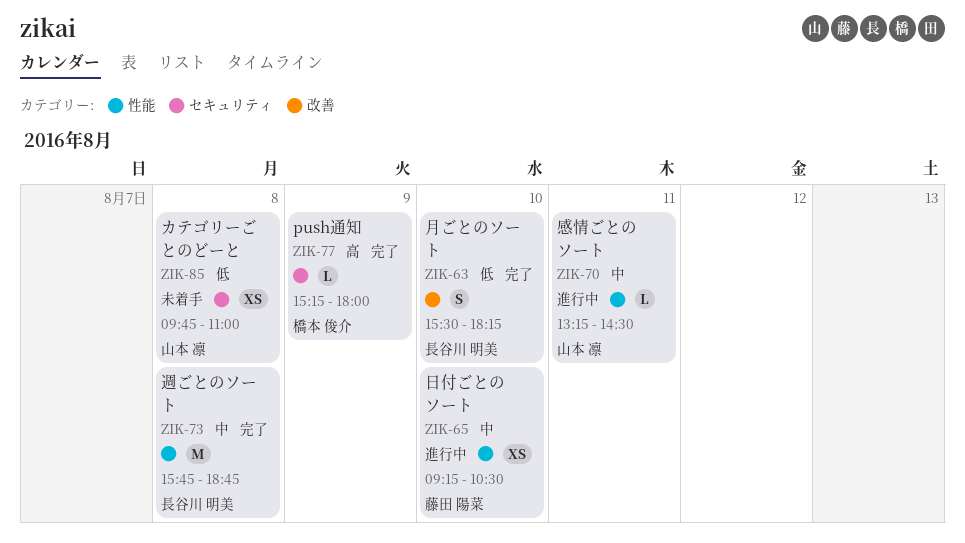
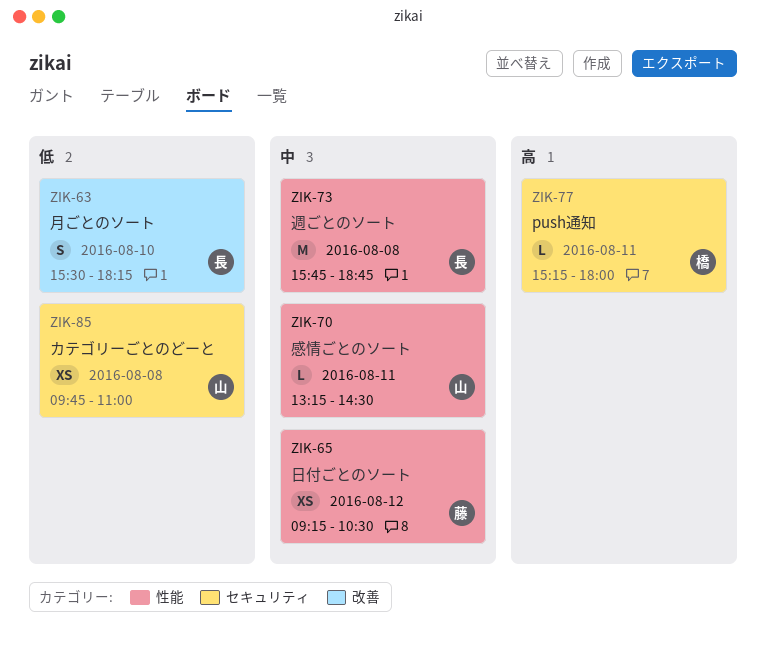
ZIK-65, day: Aug 10 -> Aug 12
ZIK-77, day: Aug 9 -> Aug 11

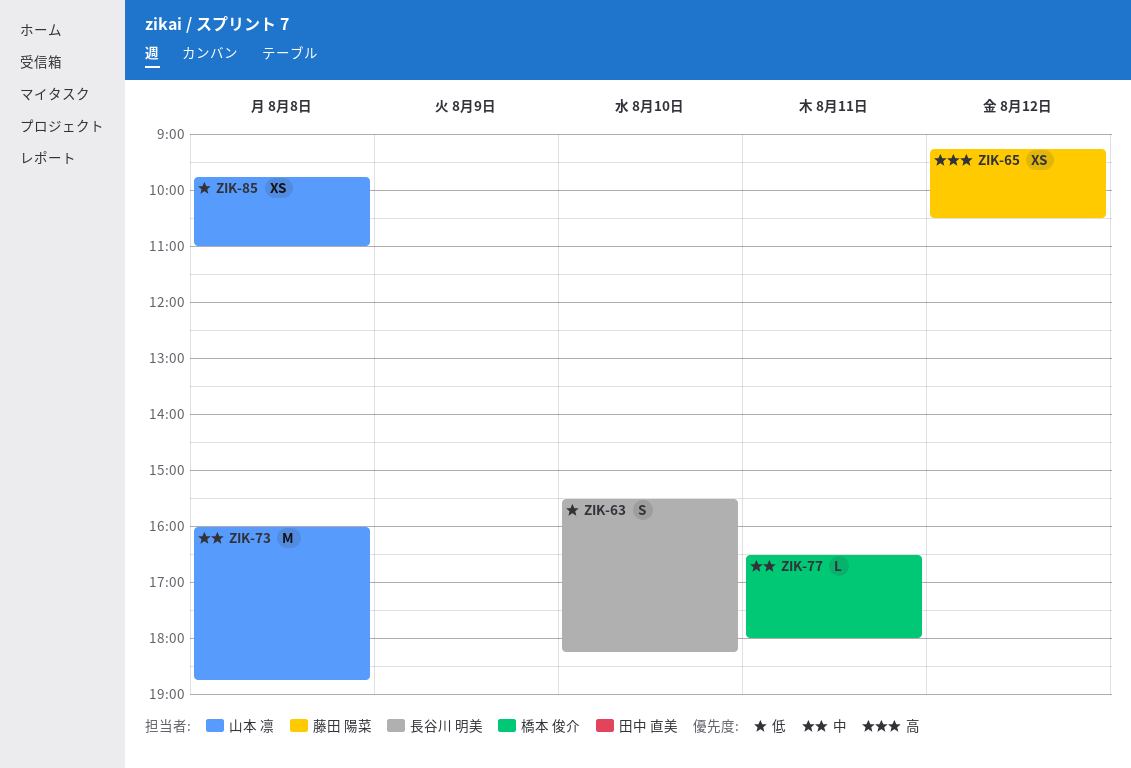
ZIK-65, priority: 中 -> 高
ZIK-70: present -> none
ZIK-73, owner: 長谷川 明美 -> 山本 凛
ZIK-73, begins: 15:45 -> 16:00
ZIK-77, priority: 高 -> 中
ZIK-77, begins: 15:15 -> 16:30

